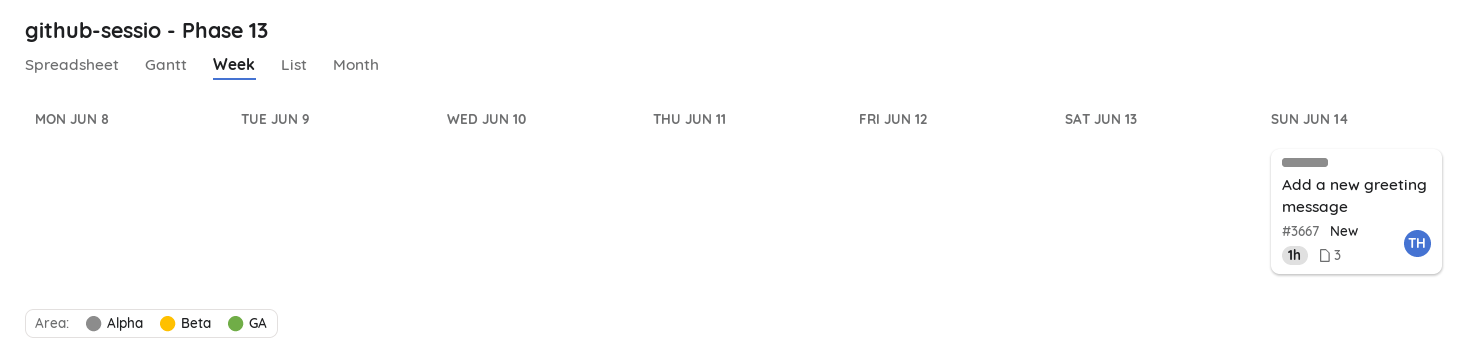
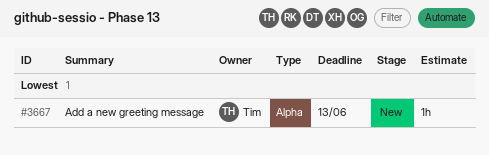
#3667, due: Jun 14 -> Jun 13

